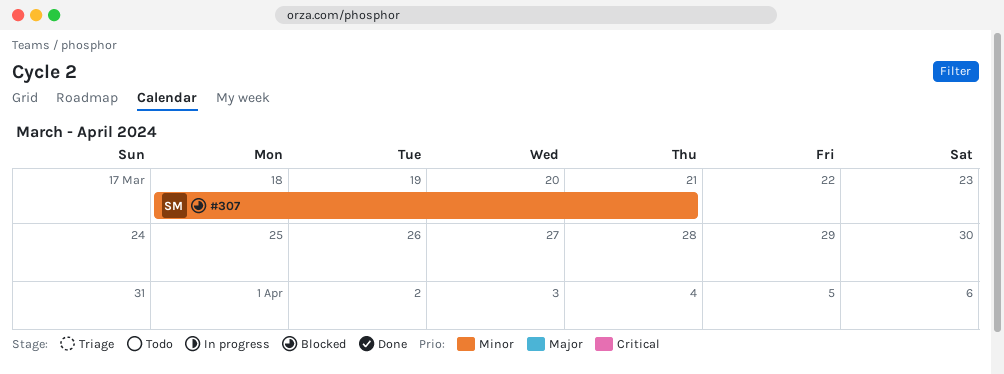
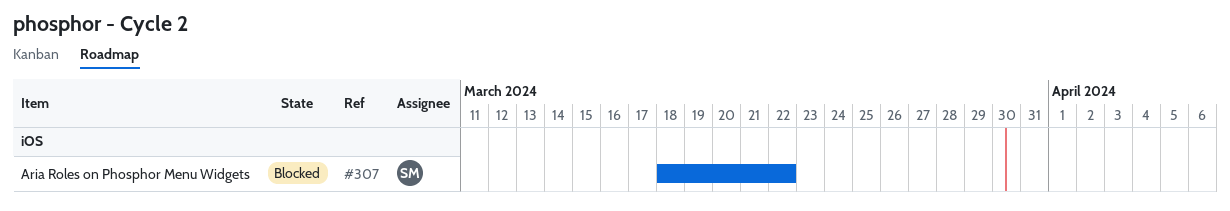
#307, due: Mar 21 -> Mar 22

